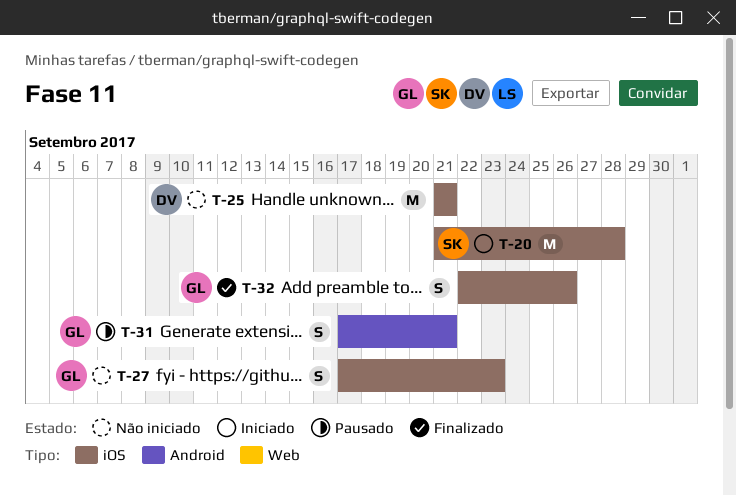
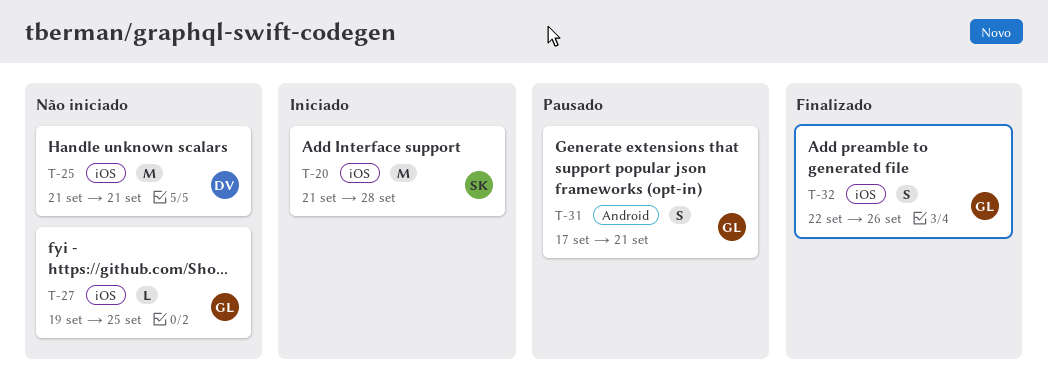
T-27, estimate: S -> L
T-27, start: Sep 17 -> Sep 19
T-27, due: Sep 23 -> Sep 25

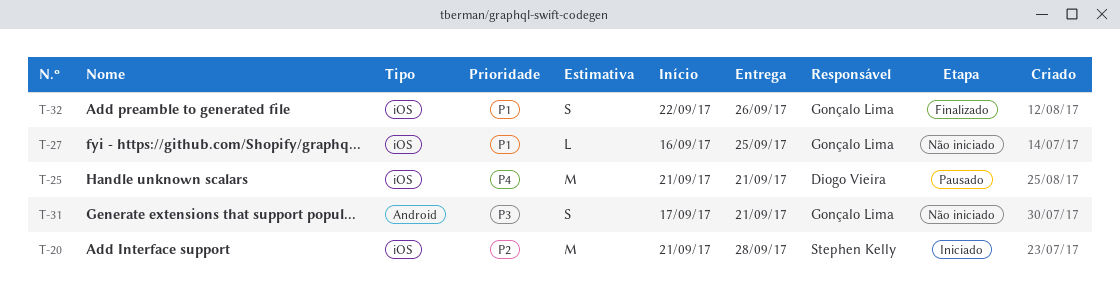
T-25, status: Não iniciado -> Pausado
T-27, start: Sep 19 -> Sep 16
T-31, status: Pausado -> Não iniciado

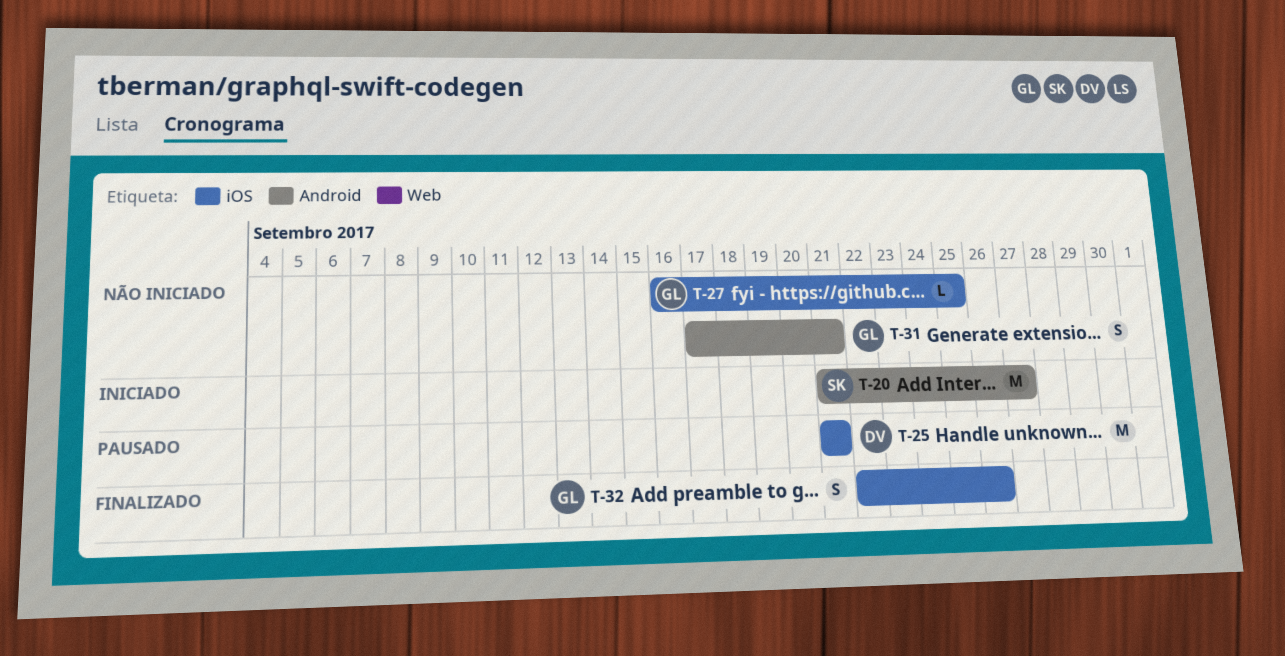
T-20, label: iOS -> Android
T-20, due: Sep 28 -> Sep 27

